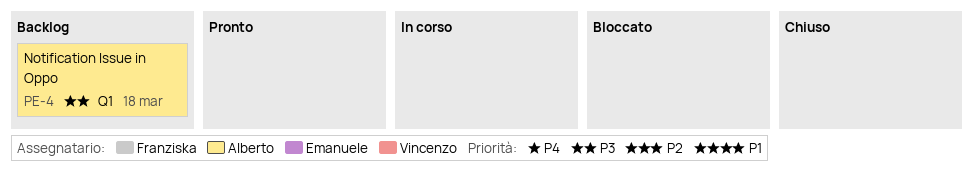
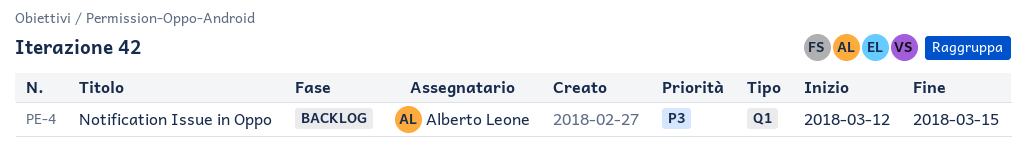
PE-4, due: Mar 18 -> Mar 15

